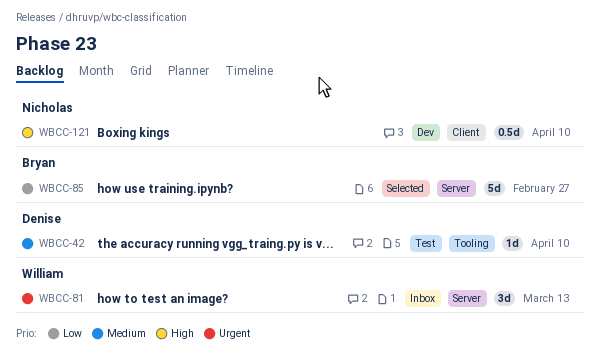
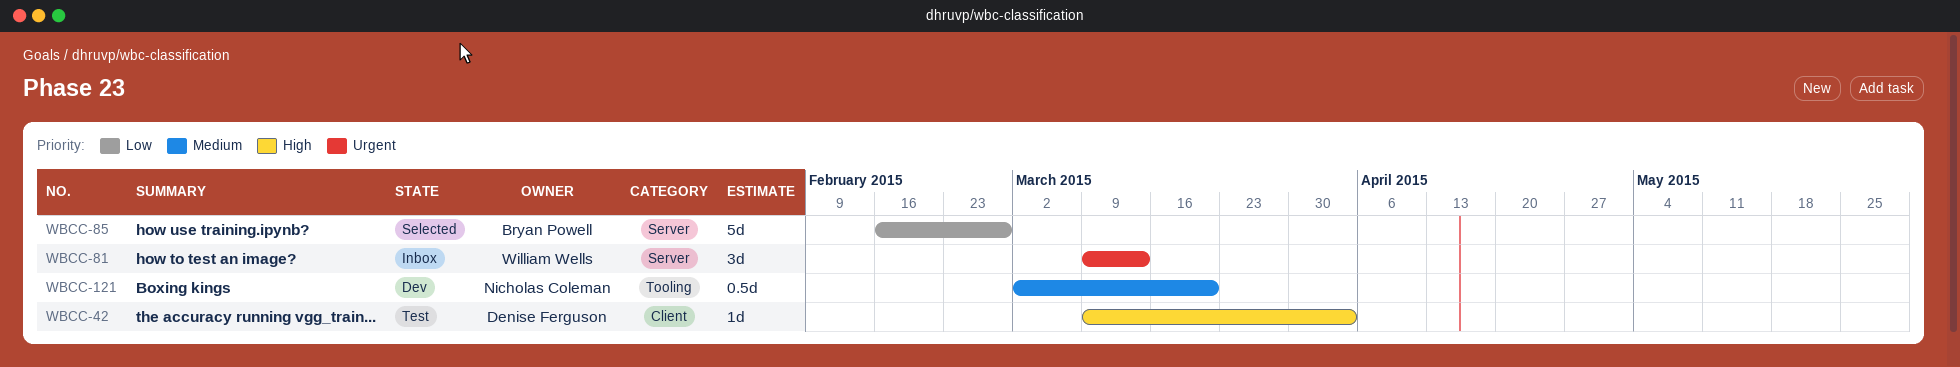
WBCC-42, priority: Medium -> High
WBCC-42, label: Tooling -> Client
WBCC-42, due: Apr 10 -> Apr 3
WBCC-121, priority: High -> Medium
WBCC-121, label: Client -> Tooling
WBCC-121, due: Apr 10 -> Mar 20

